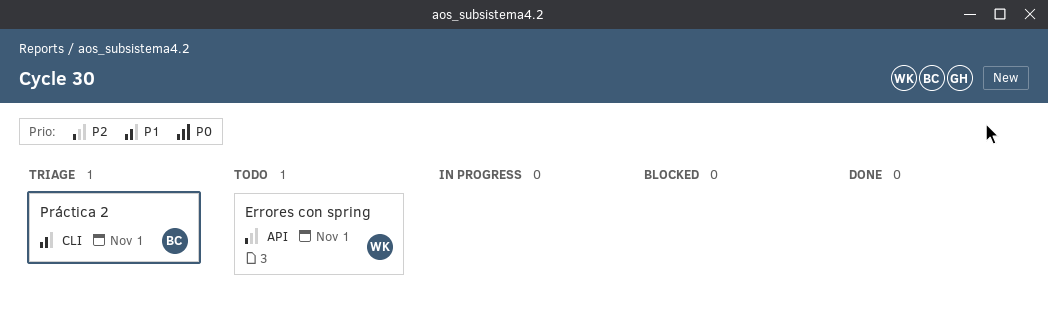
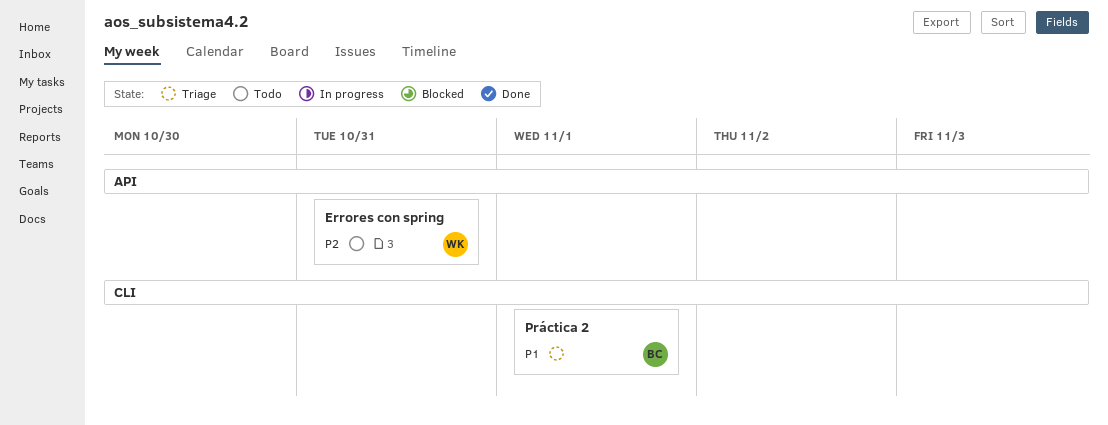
Errores con spring, due: Nov 1 -> Oct 31

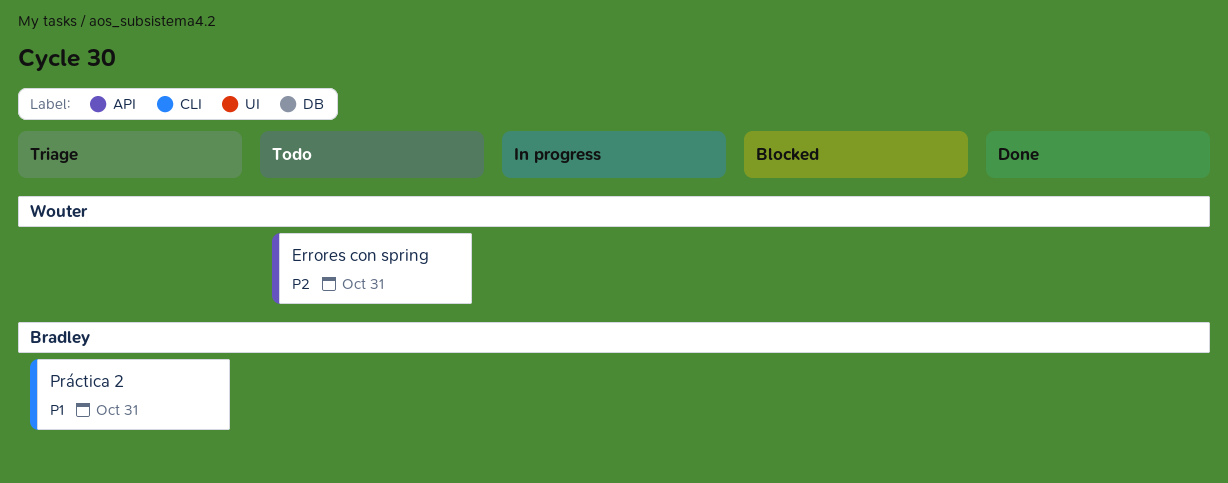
Práctica 2, due: Nov 1 -> Oct 31

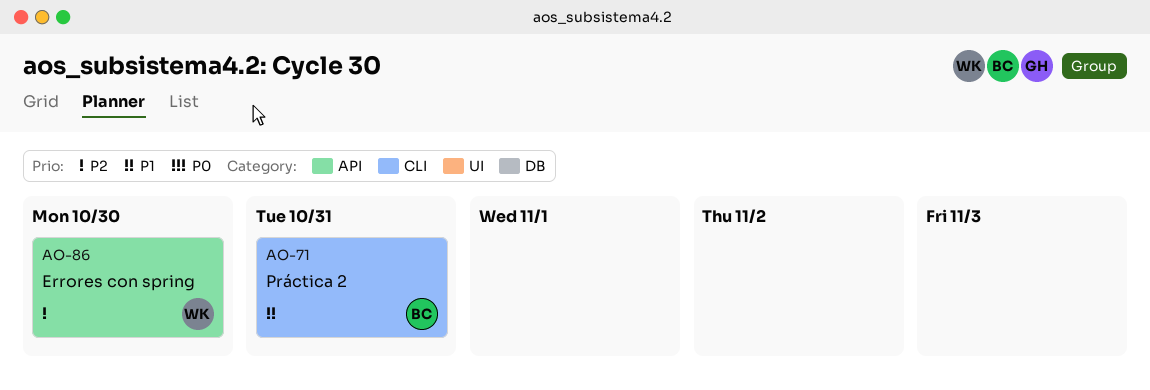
Errores con spring, due: Oct 31 -> Oct 30

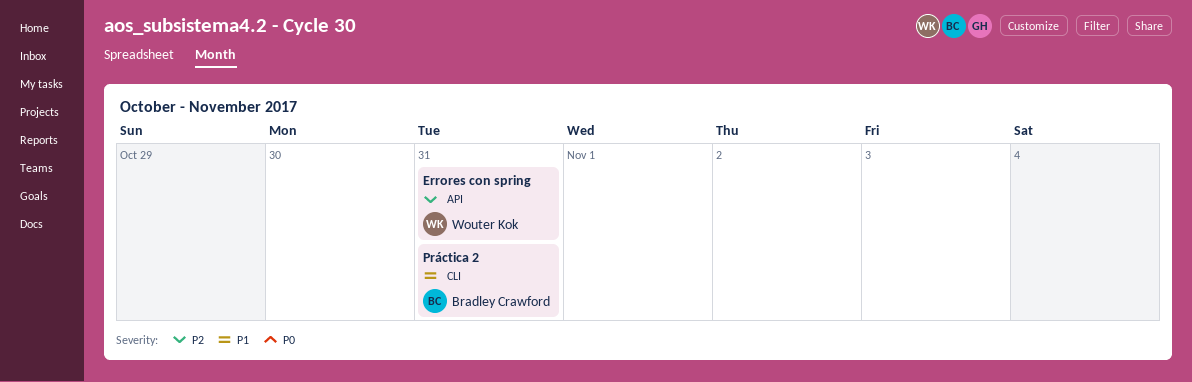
Errores con spring, due: Oct 30 -> Oct 31

